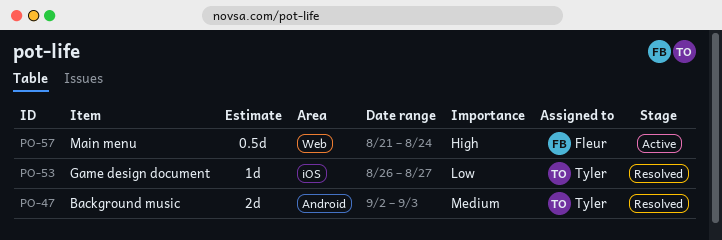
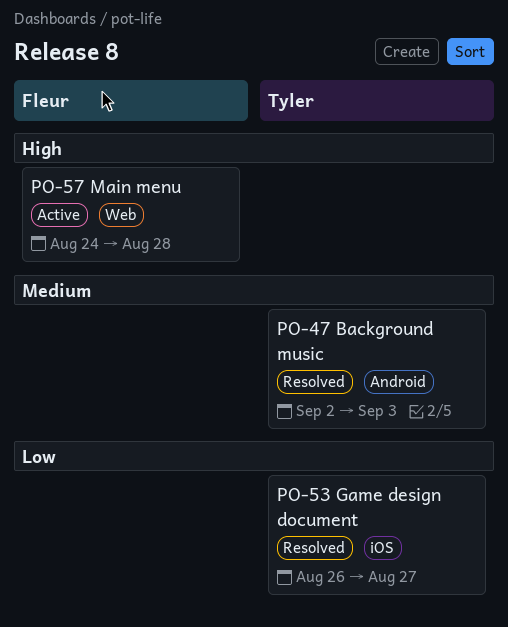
PO-57, start: Aug 21 -> Aug 24
PO-57, due: Aug 24 -> Aug 28

